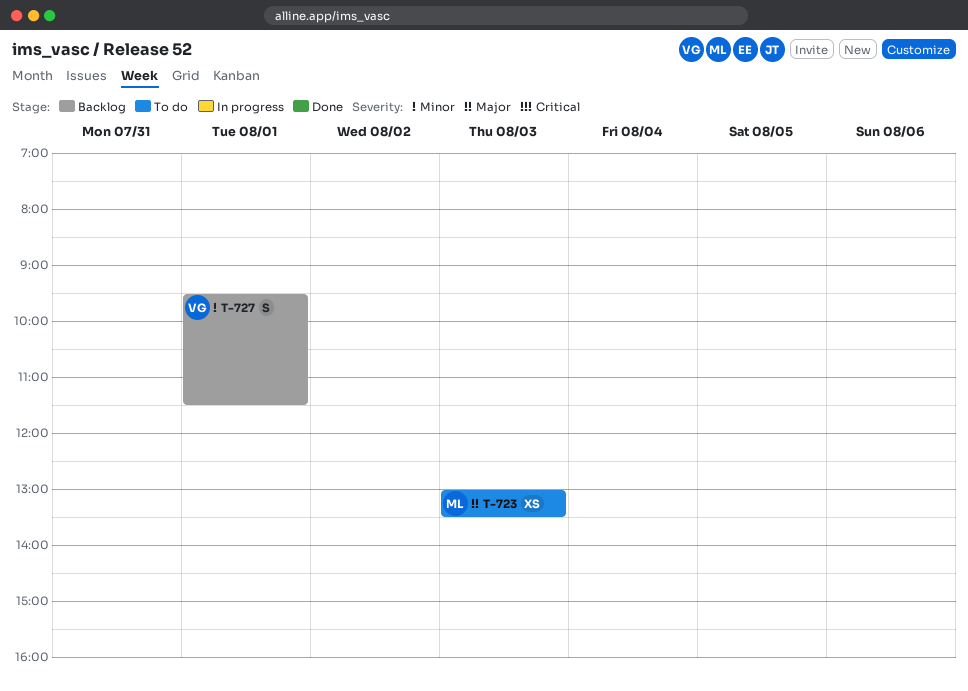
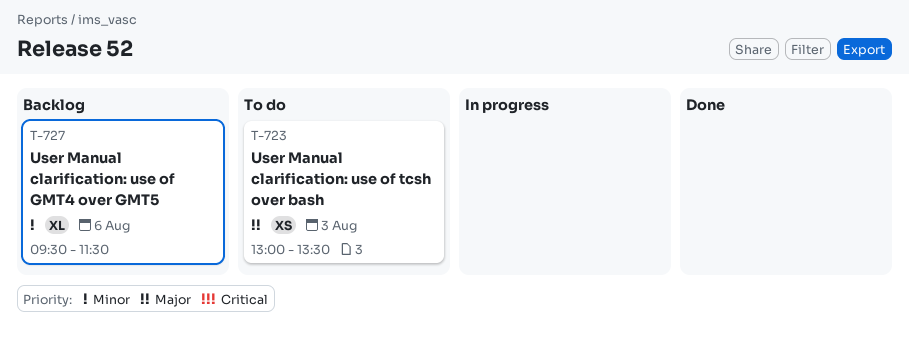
T-727, estimate: S -> XL
T-727, day: Aug 1 -> Aug 6

